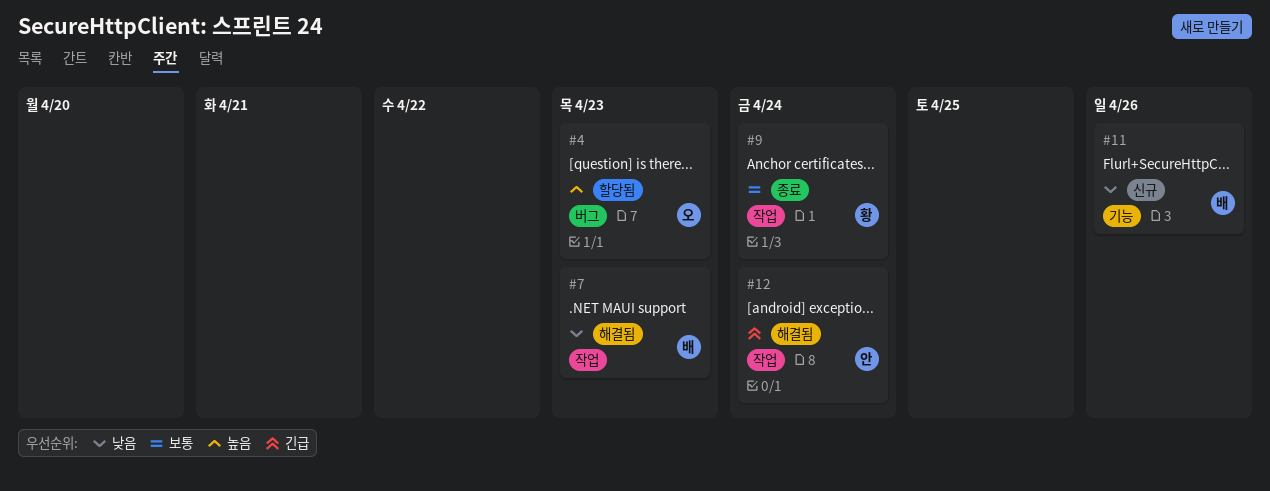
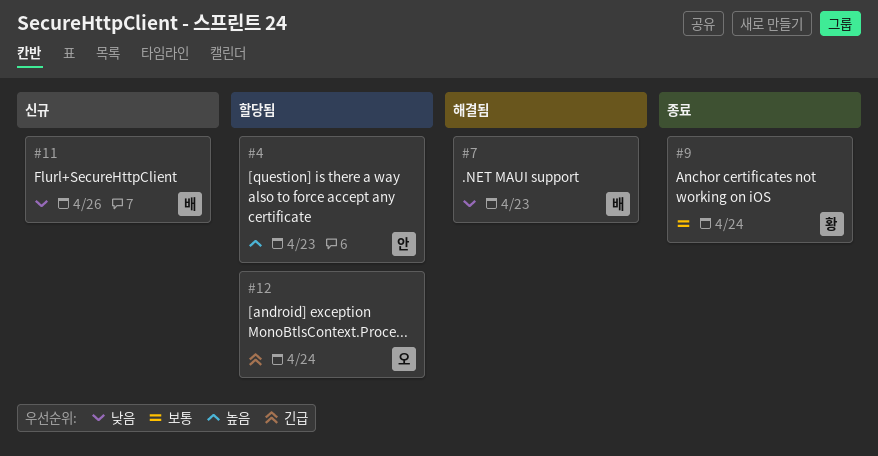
#4, owner: 오 -> 안
#12, status: 해결됨 -> 할당됨
#12, owner: 안 -> 오

